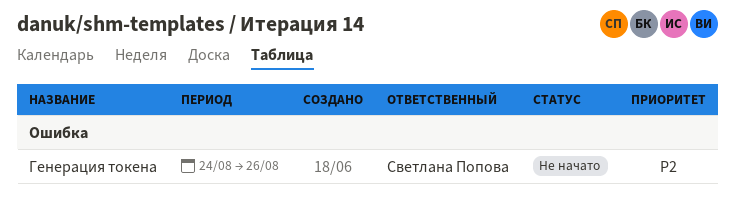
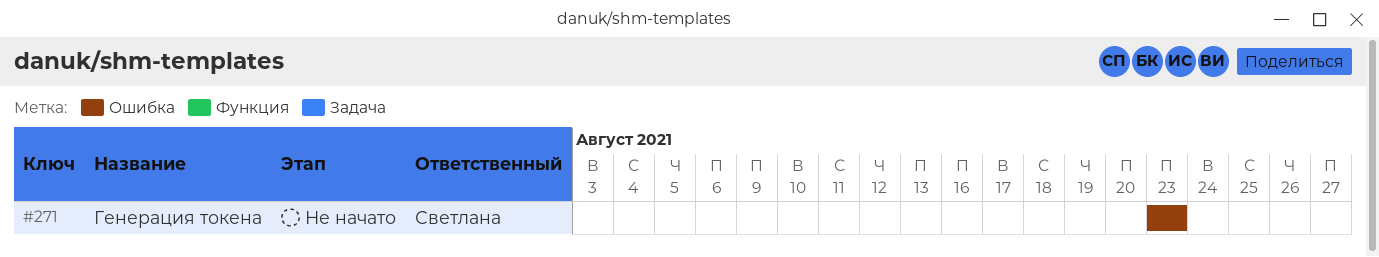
Генерация токена, start: Aug 24 -> Aug 23
Генерация токена, due: Aug 26 -> Aug 23

